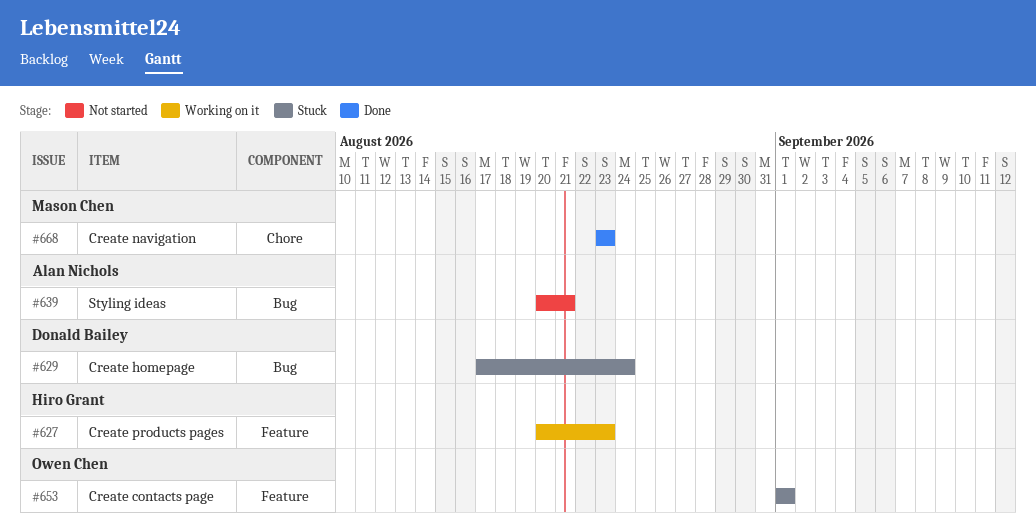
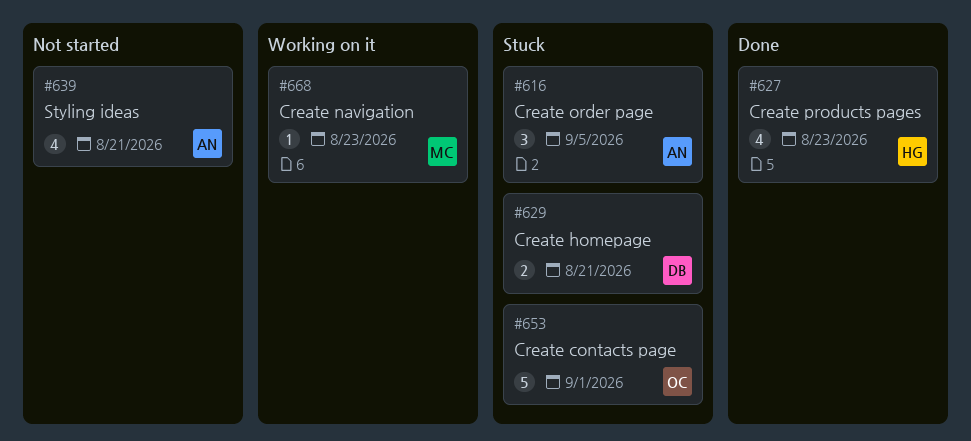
#616: none -> present
#627, status: Working on it -> Done
#629, due: Aug 24 -> Aug 21
#668, status: Done -> Working on it

